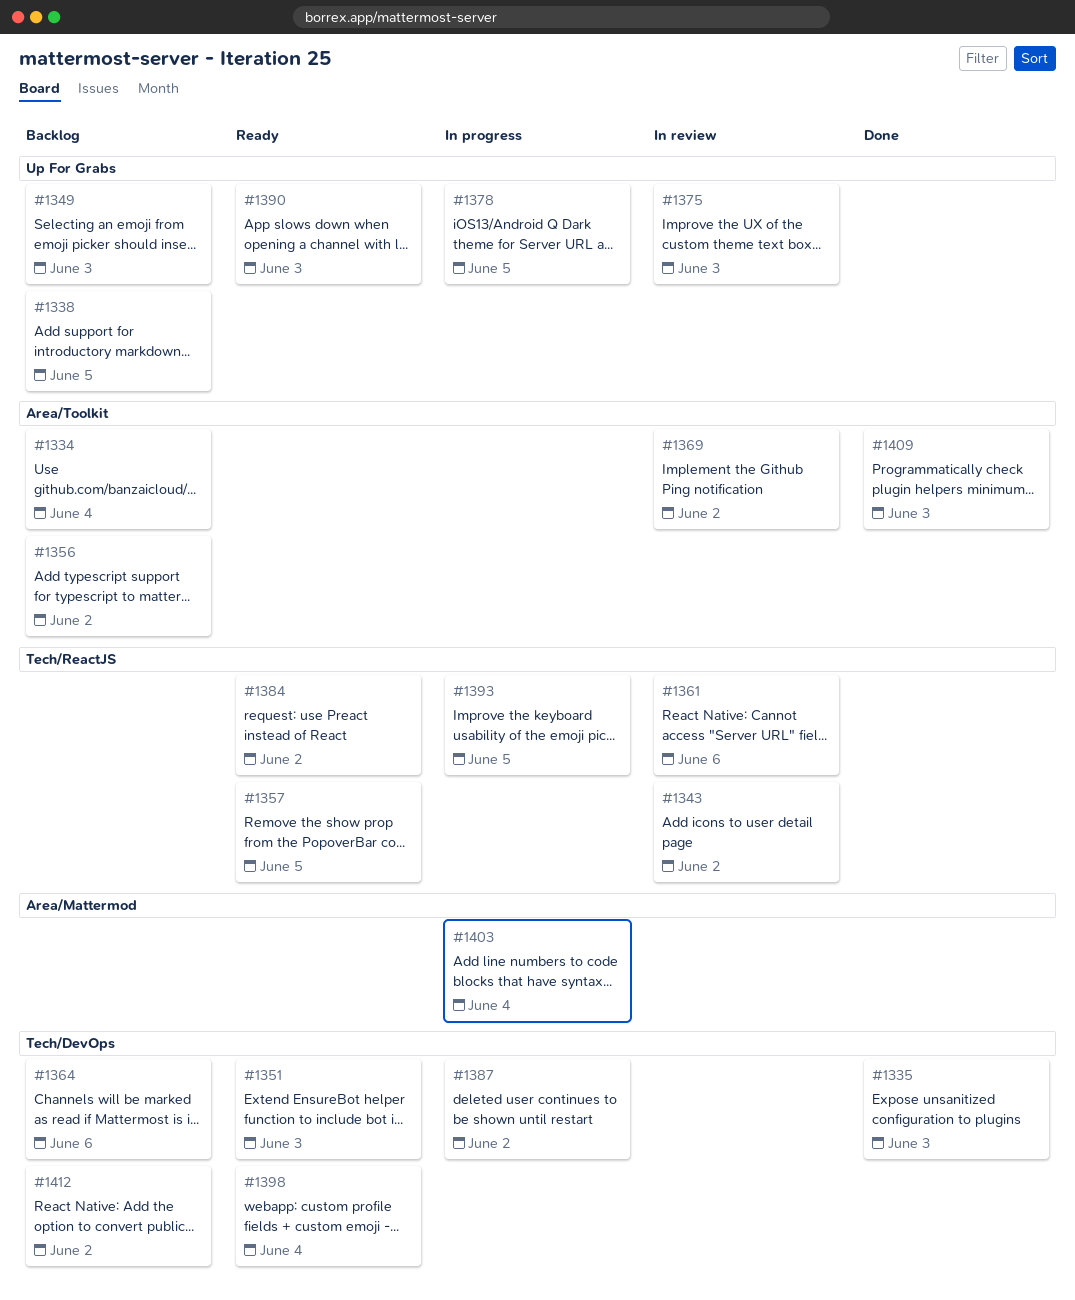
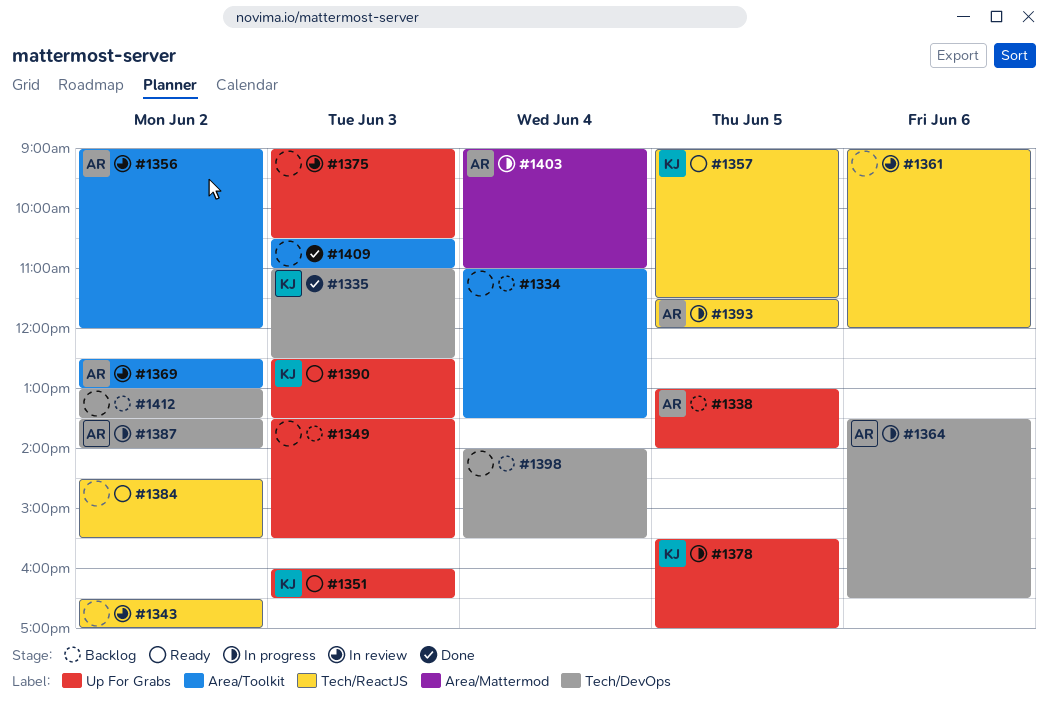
#1351, label: Tech/DevOps -> Up For Grabs
#1356, status: Backlog -> In review
#1364, status: Backlog -> In progress
#1398, status: Ready -> Backlog

